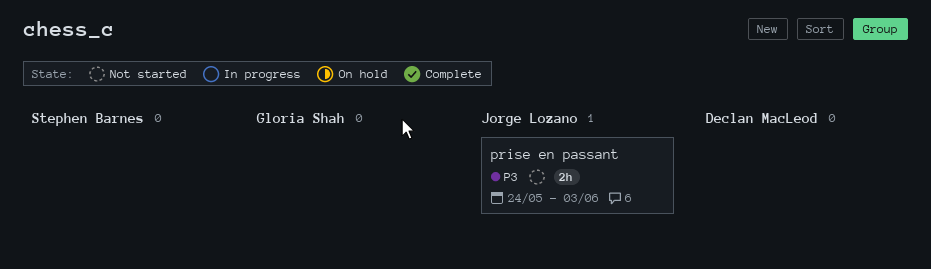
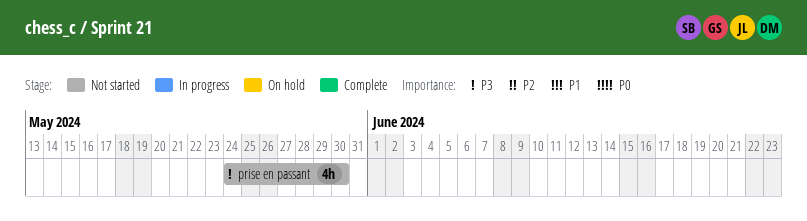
prise en passant, estimate: 2h -> 4h
prise en passant, due: Jun 3 -> May 30

